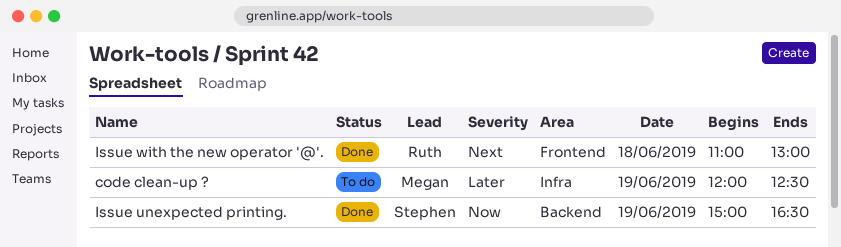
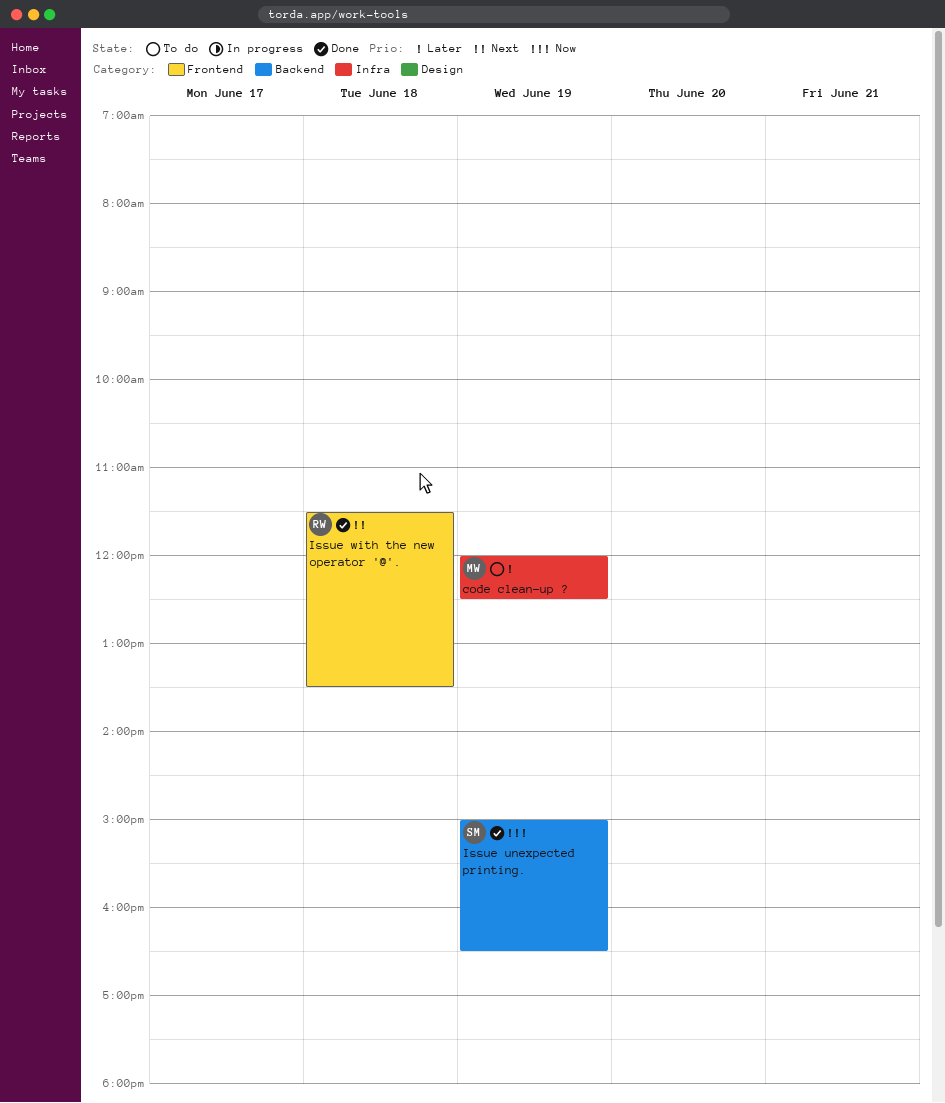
Issue with the new operator '@'., begins: 11:00 -> 11:30
Issue with the new operator '@'., ends: 13:00 -> 13:30

